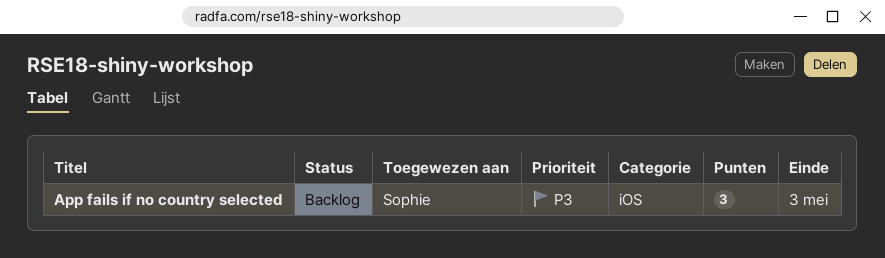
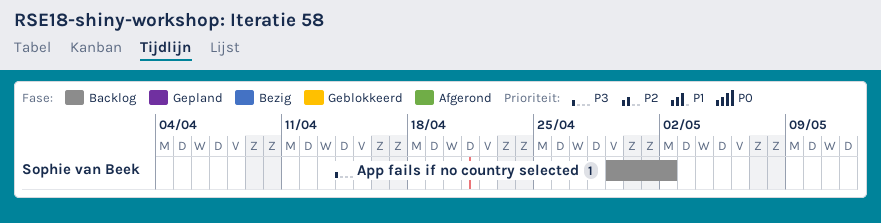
App fails if no country selected, estimate: 3 -> 1
App fails if no country selected, due: May 3 -> May 2

